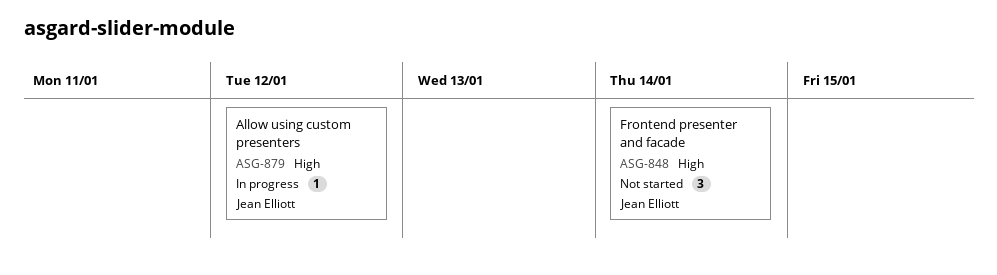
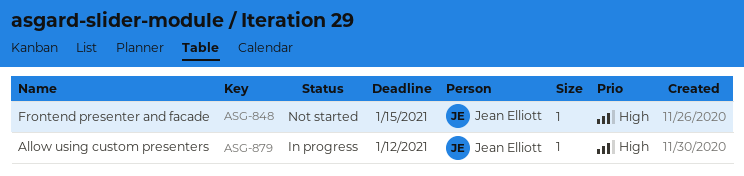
ASG-848, estimate: 3 -> 1
ASG-848, due: Jan 14 -> Jan 15

